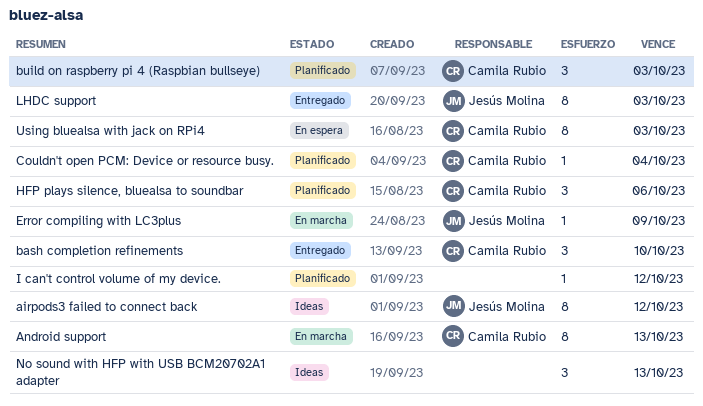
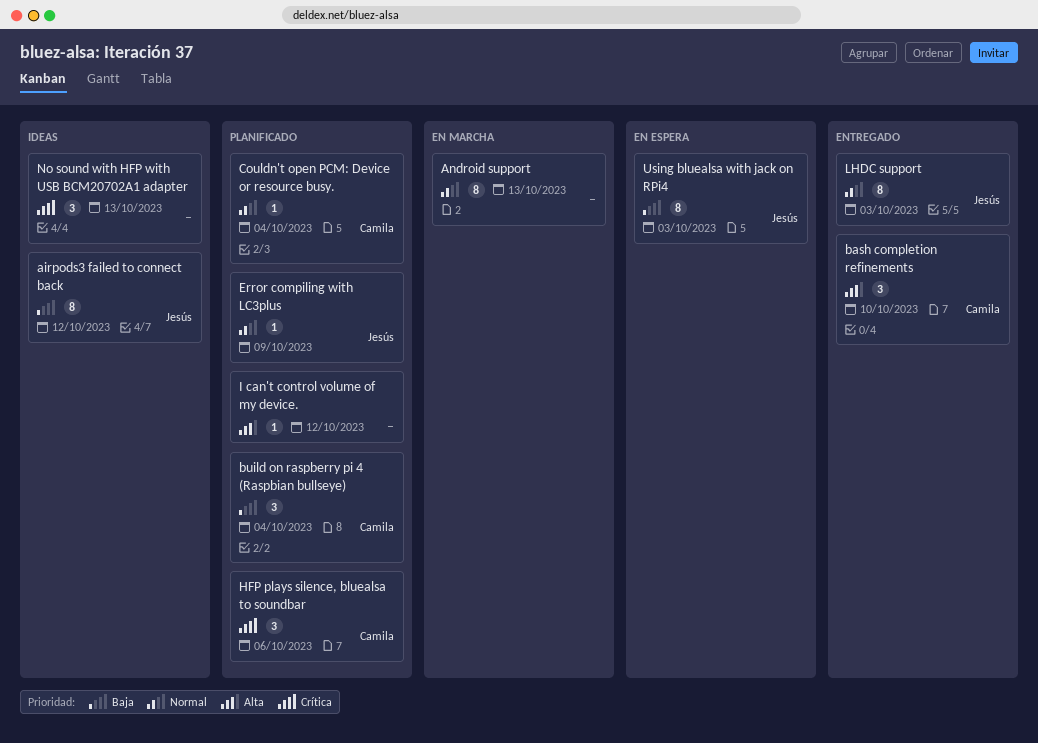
Android support, owner: Camila Rubio -> none
build on raspberry pi 4 (Raspbian bullseye), due: Oct 3 -> Oct 4
Error compiling with LC3plus, status: En marcha -> Planificado
Using bluealsa with jack on RPi4, owner: Camila Rubio -> Jesús Molina

